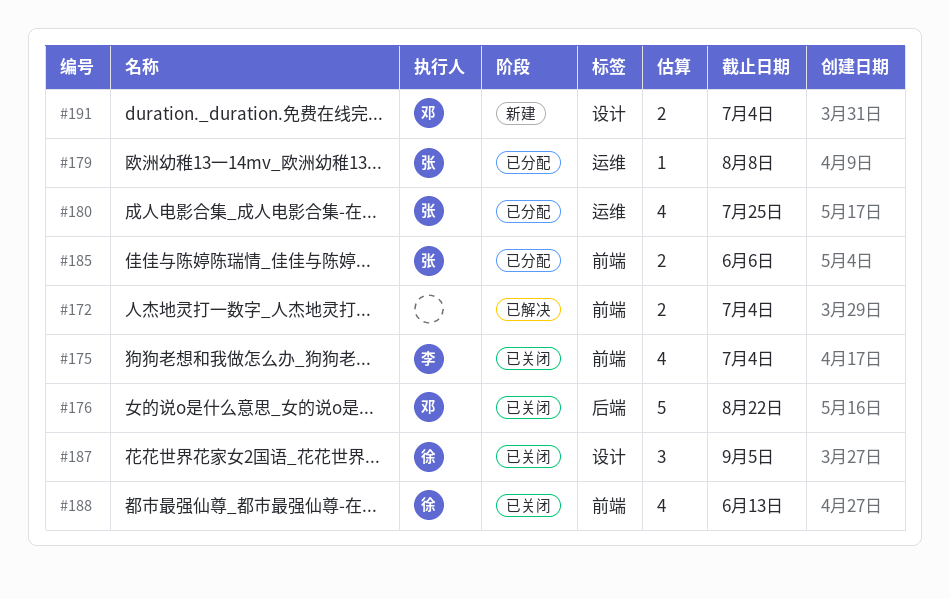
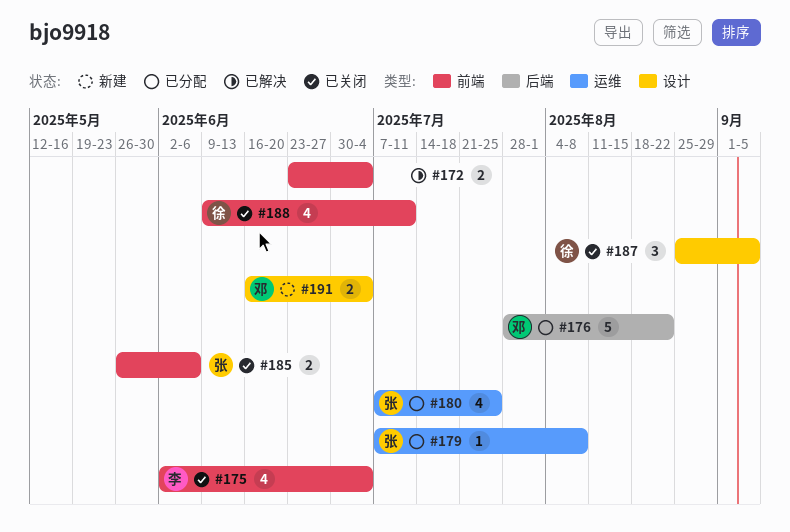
#176, status: 已关闭 -> 已分配
#185, status: 已分配 -> 已关闭
#188, due: Jun 13 -> Jul 11

